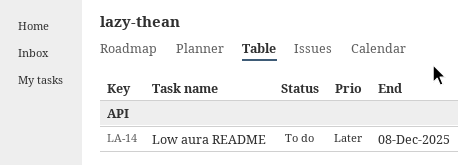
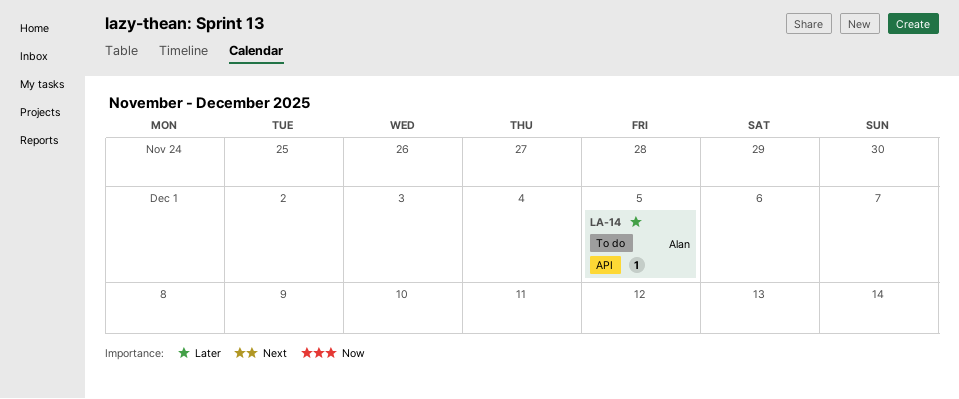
LA-14, due: Dec 8 -> Dec 5

